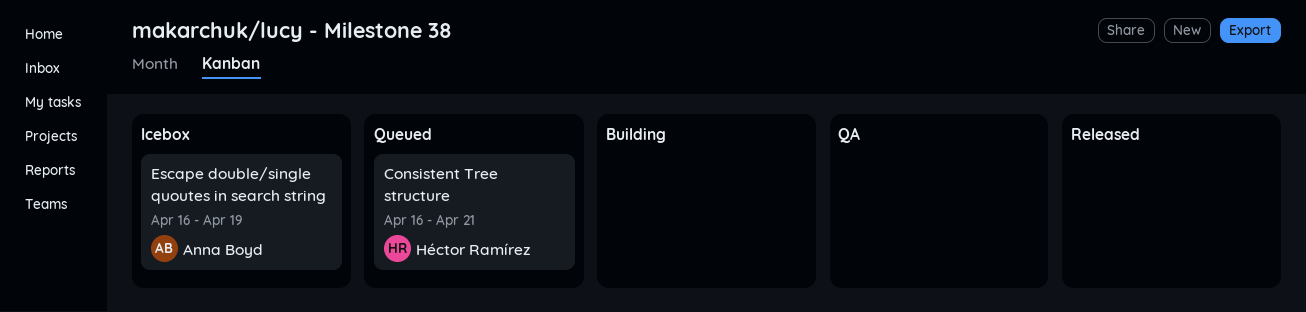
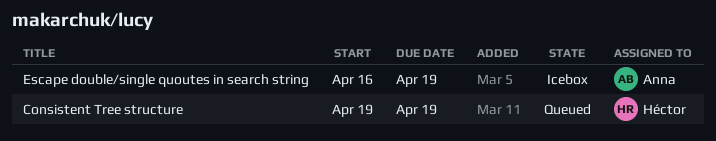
Consistent Tree structure, start: Apr 16 -> Apr 19
Consistent Tree structure, due: Apr 21 -> Apr 19

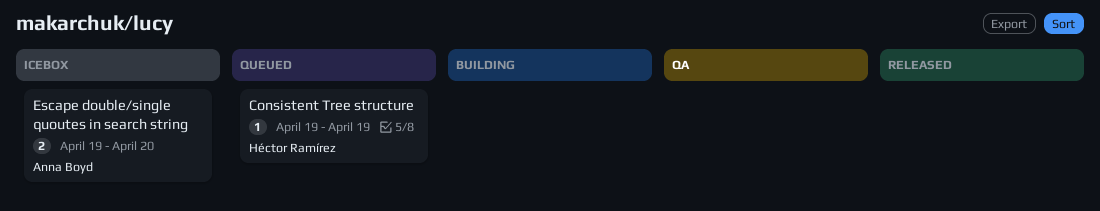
Escape double/single quoutes in search string, start: Apr 16 -> Apr 19
Escape double/single quoutes in search string, due: Apr 19 -> Apr 20

